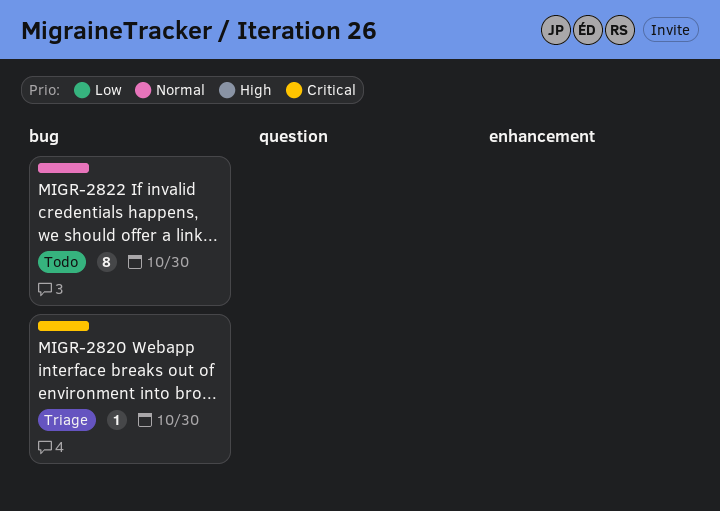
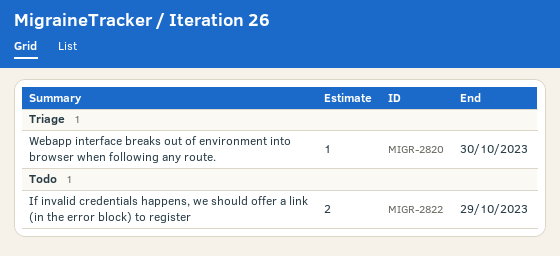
MIGR-2822, estimate: 8 -> 2
MIGR-2822, due: Oct 30 -> Oct 29

